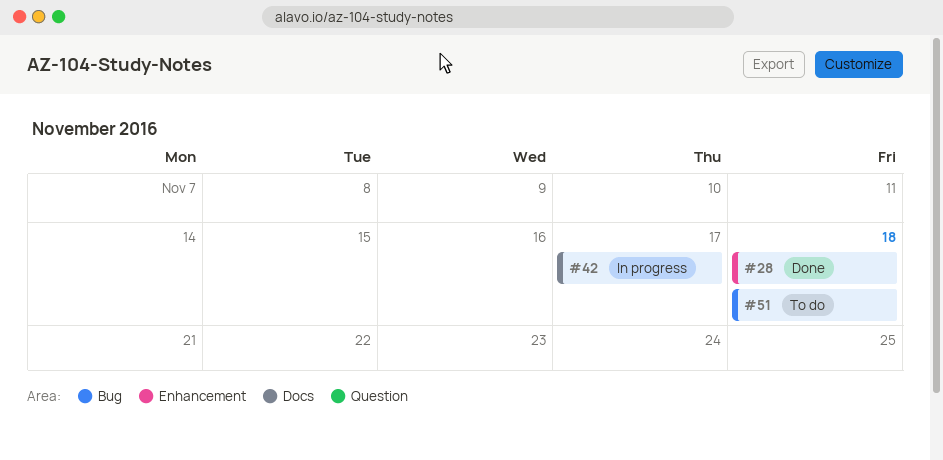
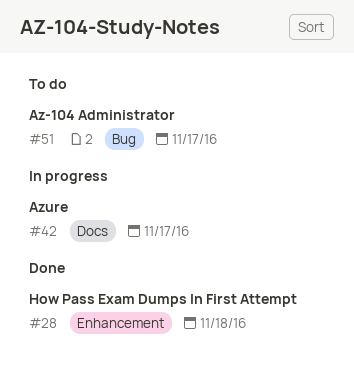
#51, due: Nov 18 -> Nov 17

